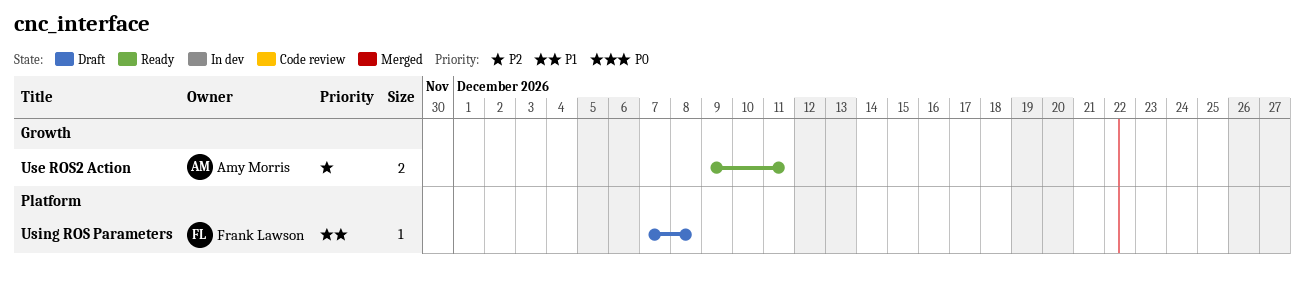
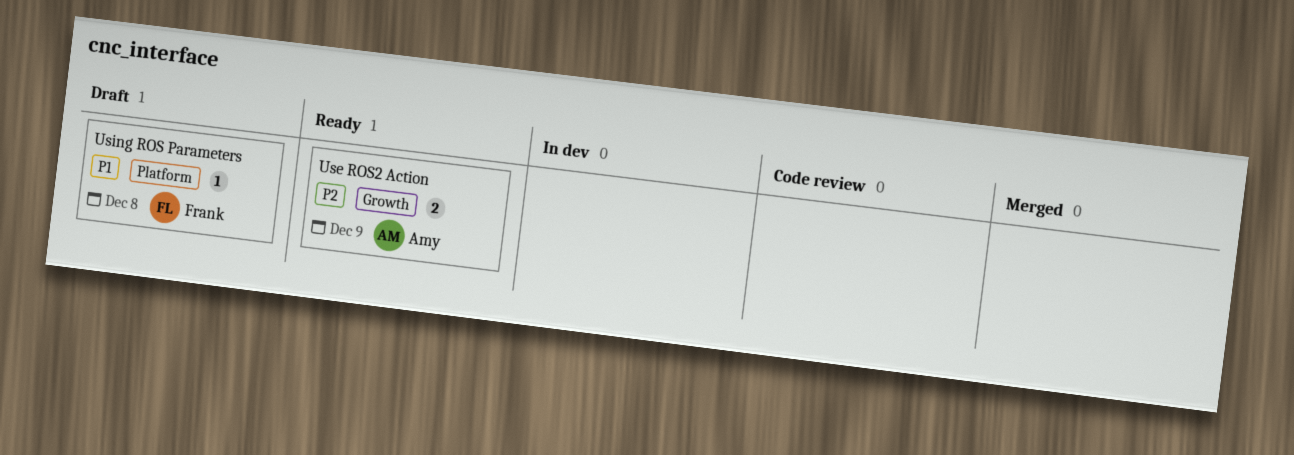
Use ROS2 Action, due: Dec 11 -> Dec 9

